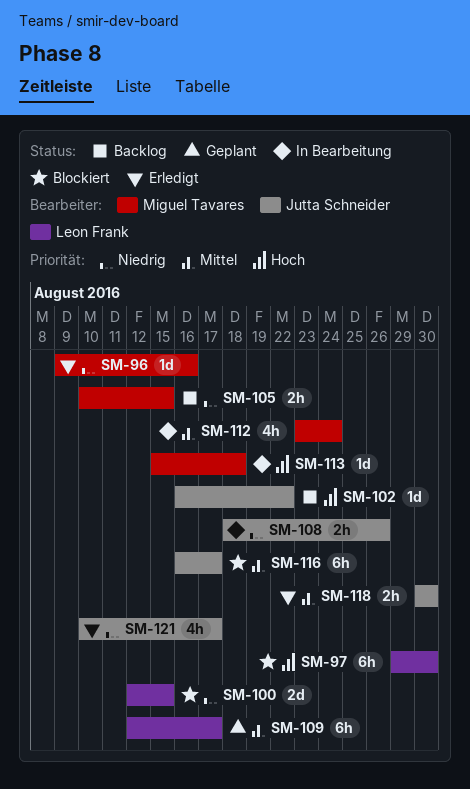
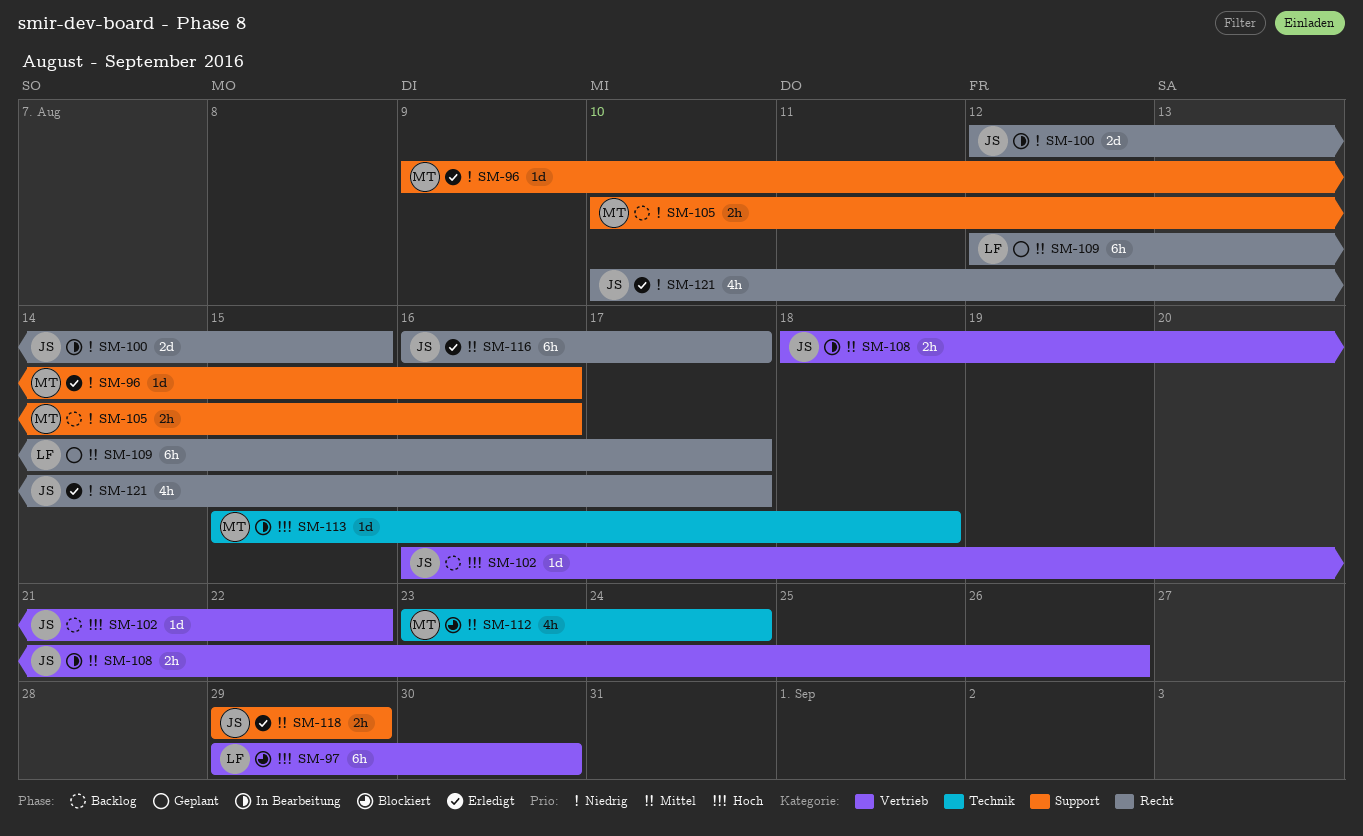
SM-100, status: Blockiert -> In Bearbeitung
SM-100, owner: Leon Frank -> Jutta Schneider
SM-105, due: Aug 15 -> Aug 16
SM-108, priority: Niedrig -> Mittel
SM-112, status: In Bearbeitung -> Blockiert
SM-116, status: Blockiert -> Erledigt
SM-118, start: Aug 30 -> Aug 29
SM-118, due: Aug 30 -> Aug 29

